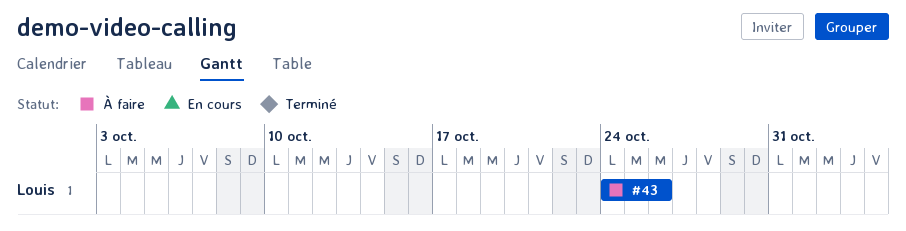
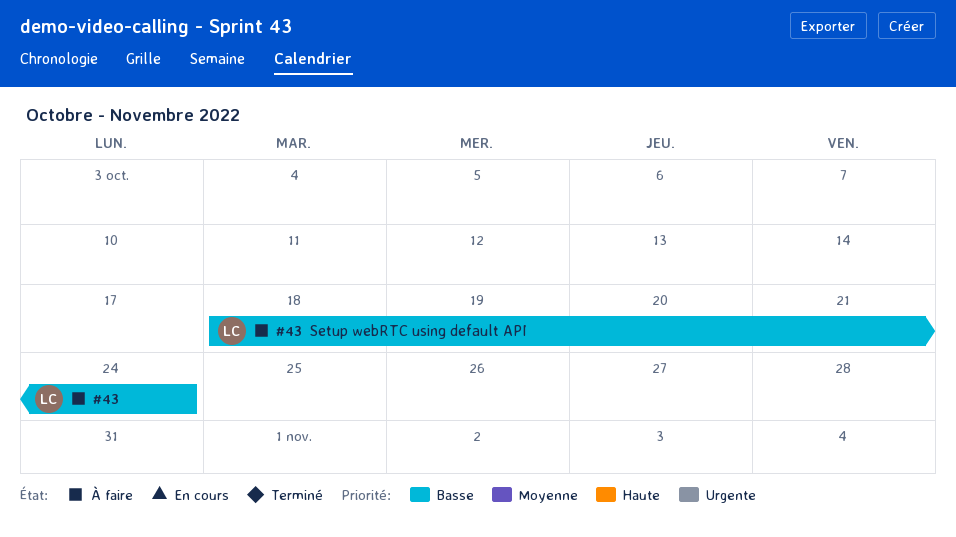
#43, start: Oct 24 -> Oct 18
#43, due: Oct 26 -> Oct 24

